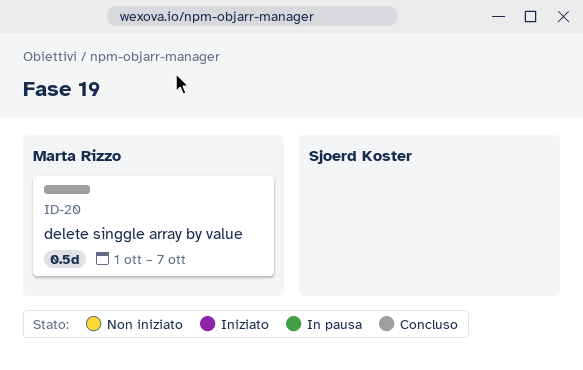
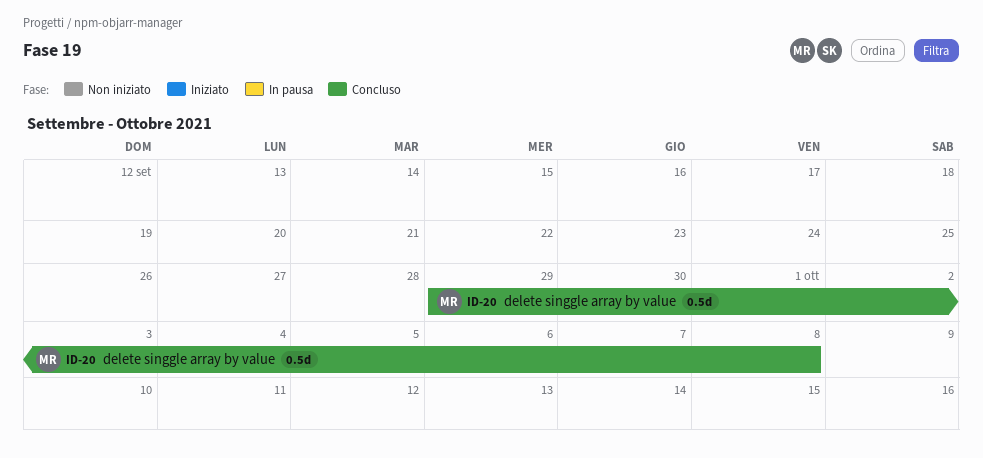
ID-20, start: Oct 1 -> Sep 29
ID-20, due: Oct 7 -> Oct 8

